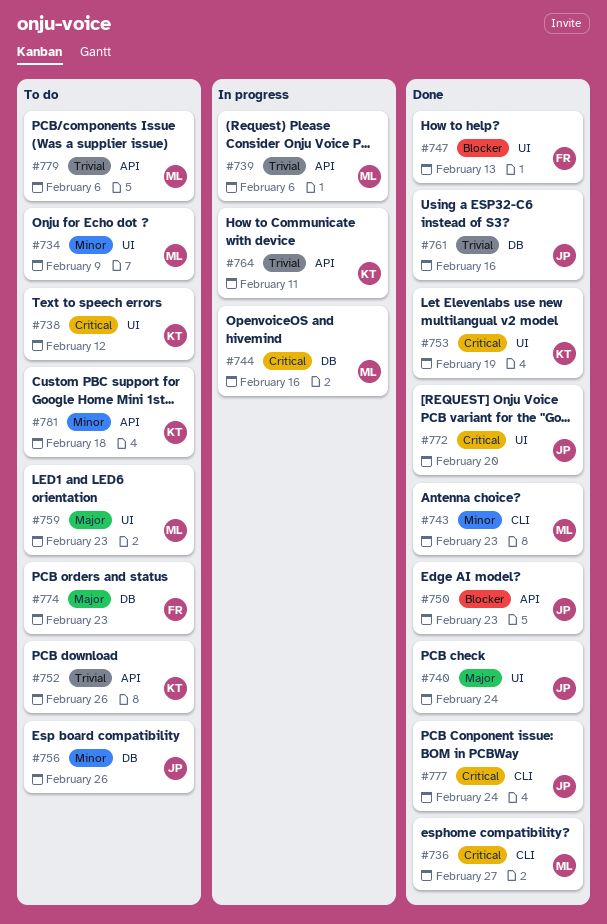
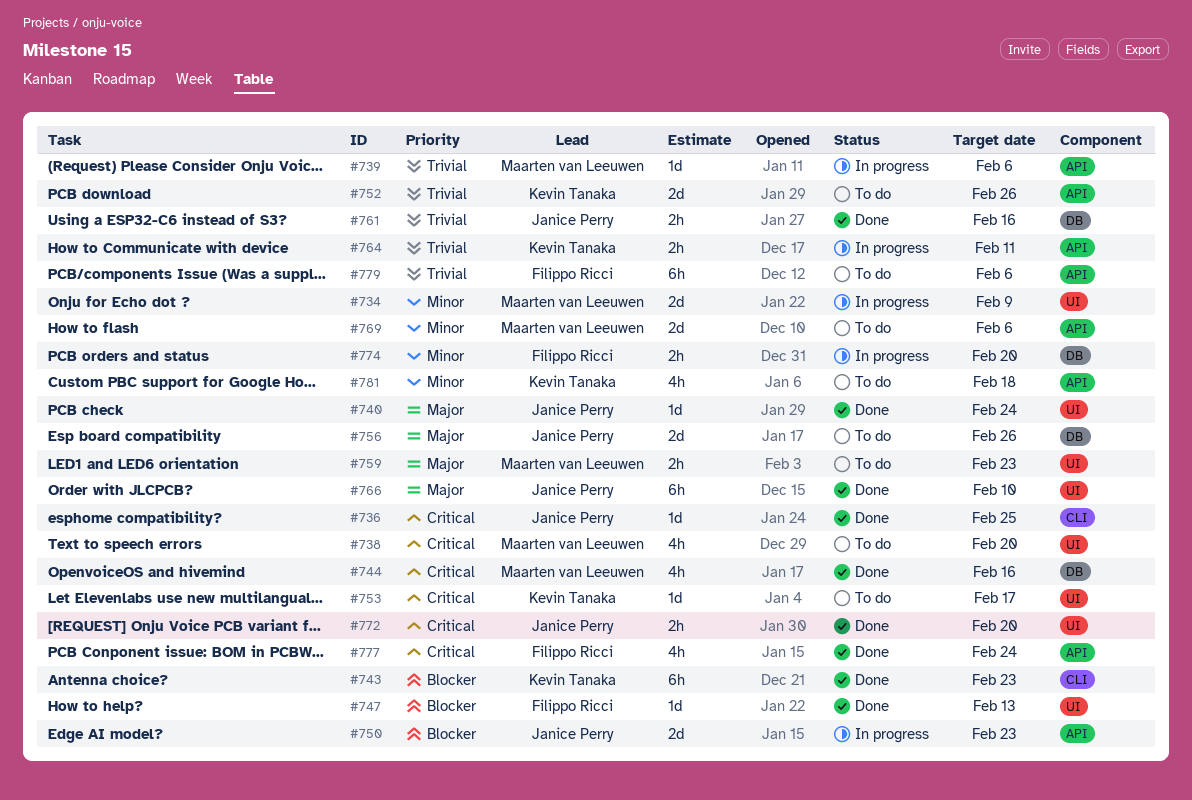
#734, status: To do -> In progress
#736, owner: Maarten van Leeuwen -> Janice Perry
#736, due: Feb 27 -> Feb 25
#738, owner: Kevin Tanaka -> Maarten van Leeuwen
#738, due: Feb 12 -> Feb 20
#743, owner: Maarten van Leeuwen -> Kevin Tanaka
#743, priority: Minor -> Blocker
#744, status: In progress -> Done
#750, status: Done -> In progress
#753, status: Done -> To do
#753, due: Feb 19 -> Feb 17
#756, priority: Minor -> Major
#766: none -> present
#769: none -> present
#774, status: To do -> In progress
#774, priority: Major -> Minor
#774, due: Feb 23 -> Feb 20
#777, owner: Janice Perry -> Filippo Ricci
#777, label: CLI -> API
#779, owner: Maarten van Leeuwen -> Filippo Ricci

